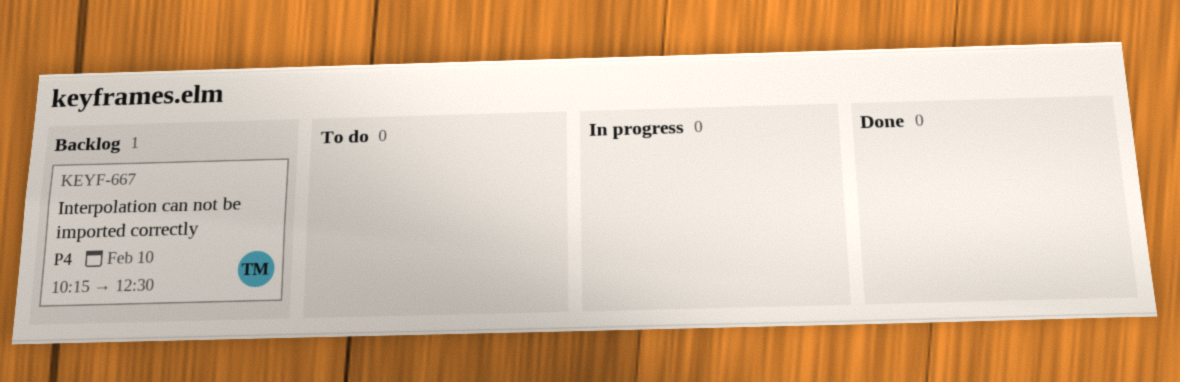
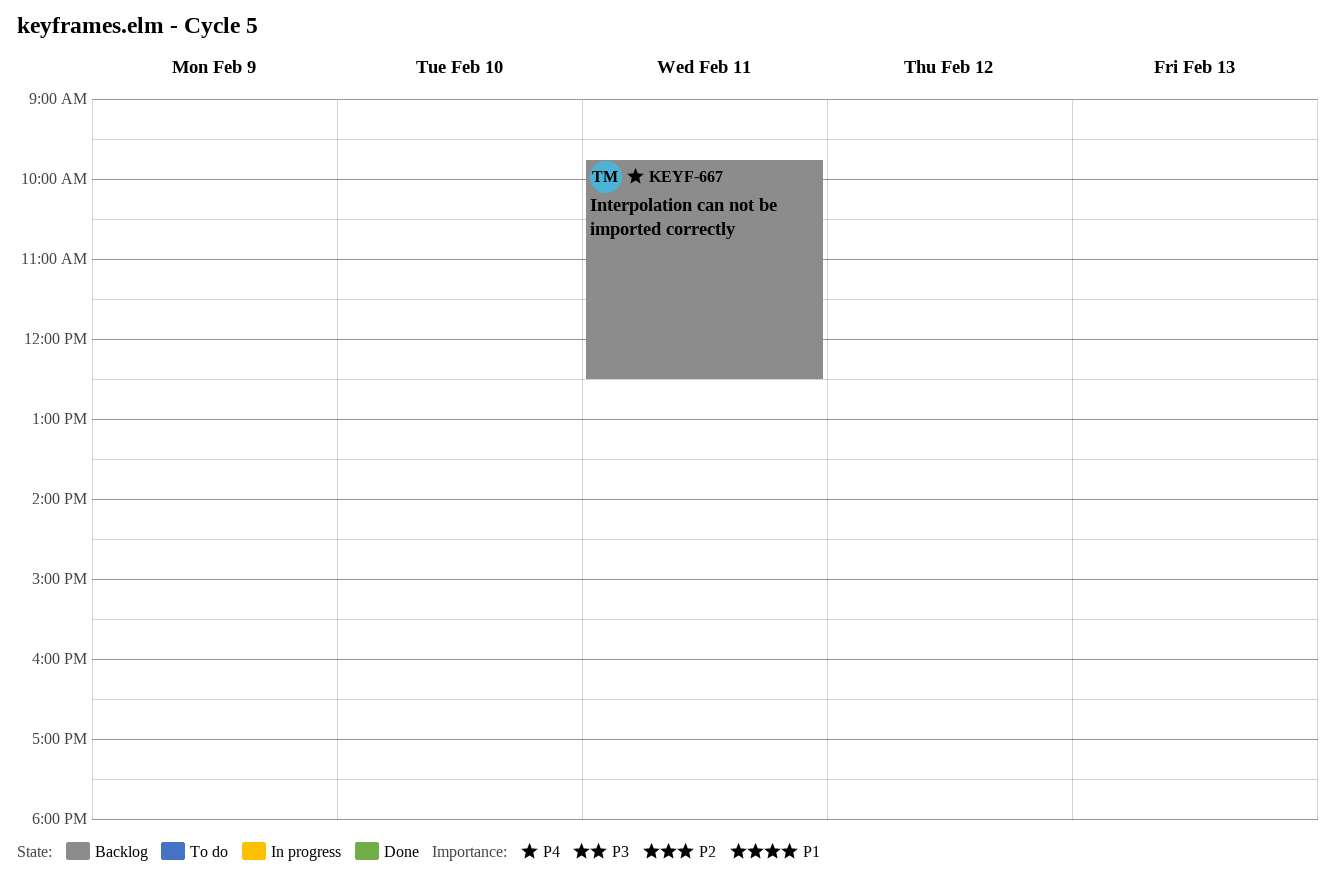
KEYF-667, day: Feb 10 -> Feb 11
KEYF-667, begins: 10:15 -> 09:45

